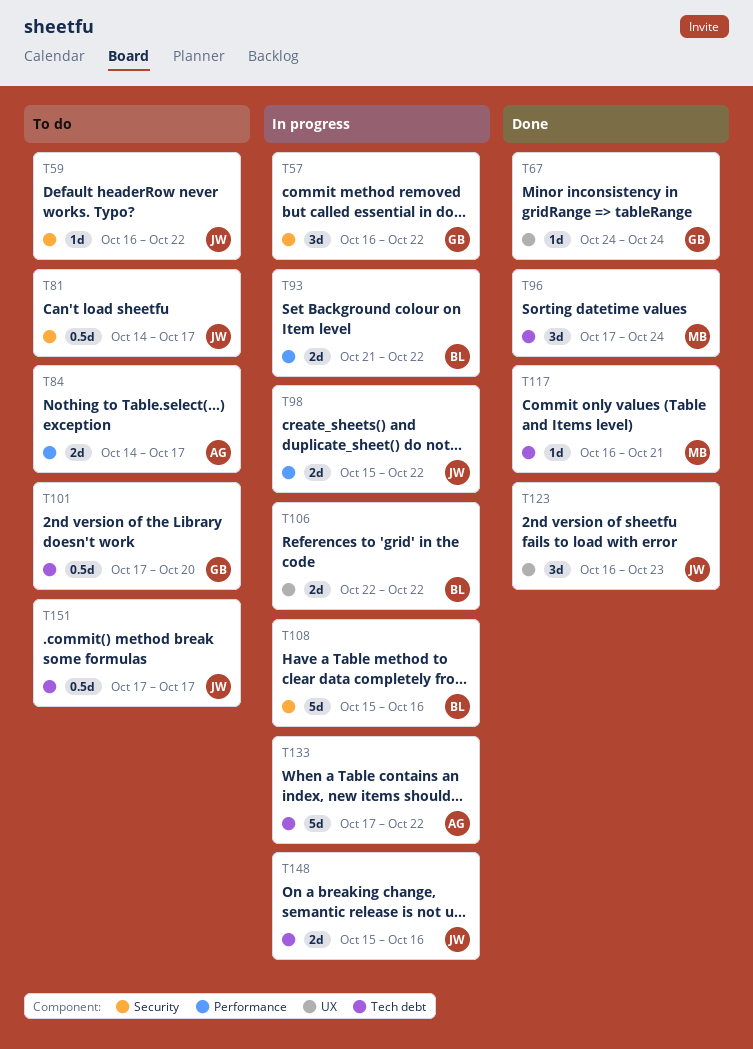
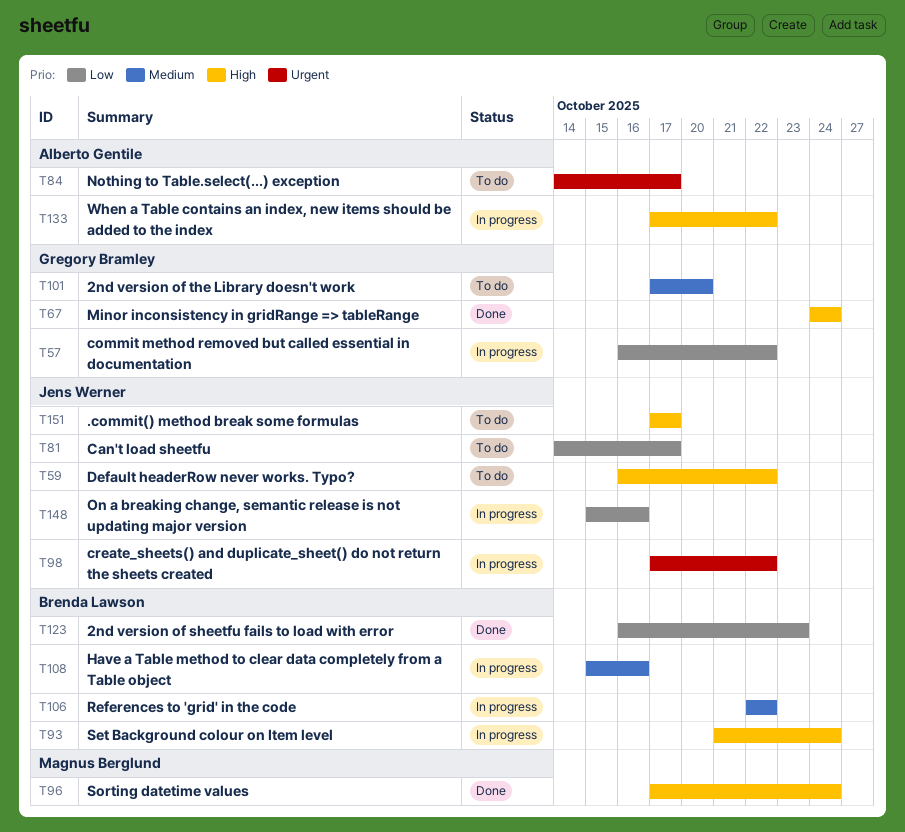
T93, due: Oct 22 -> Oct 24
T98, start: Oct 15 -> Oct 17
T117: present -> none
T123, owner: Jens Werner -> Brenda Lawson

